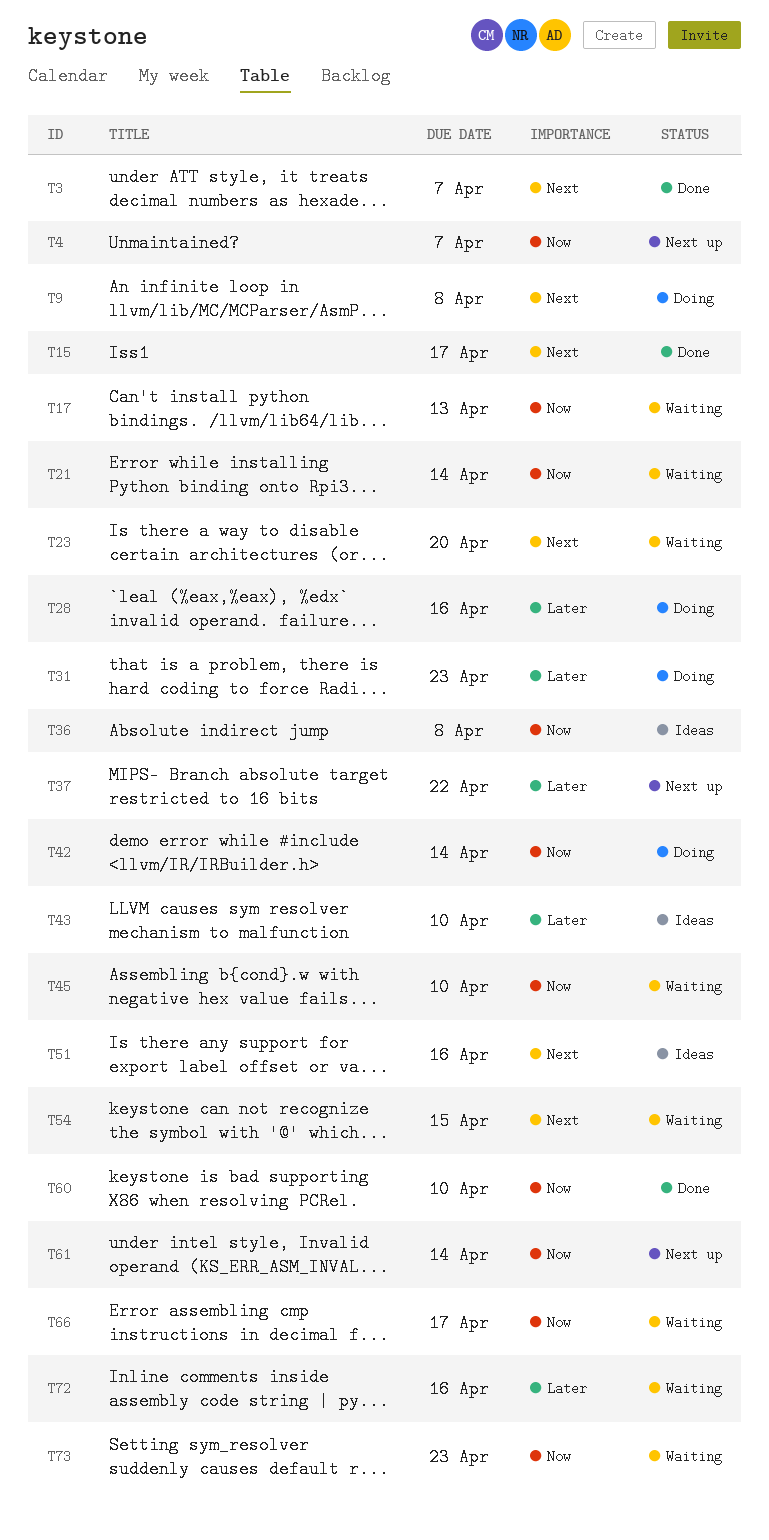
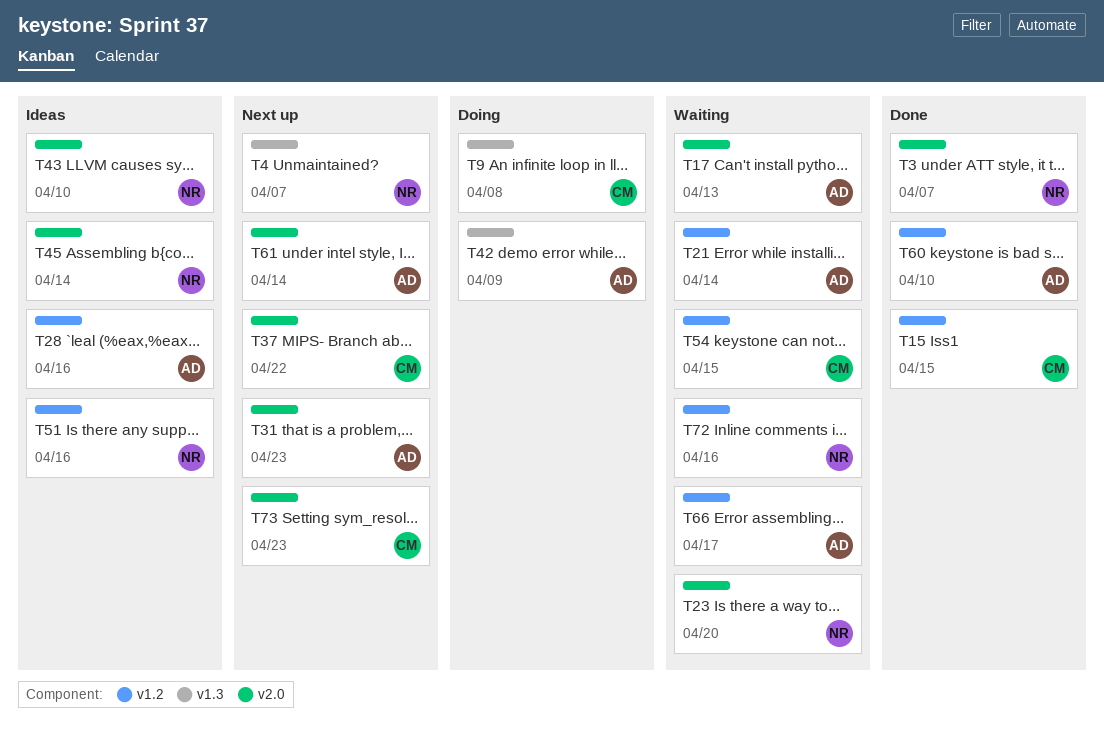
T15, due: Apr 17 -> Apr 15
T28, status: Doing -> Ideas
T31, status: Doing -> Next up
T36: present -> none
T42, due: Apr 14 -> Apr 9
T45, status: Waiting -> Ideas
T45, due: Apr 10 -> Apr 14
T73, status: Waiting -> Next up

